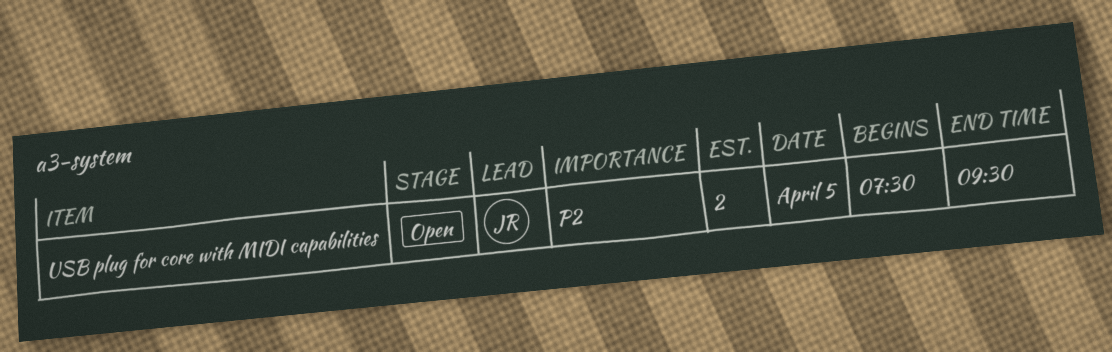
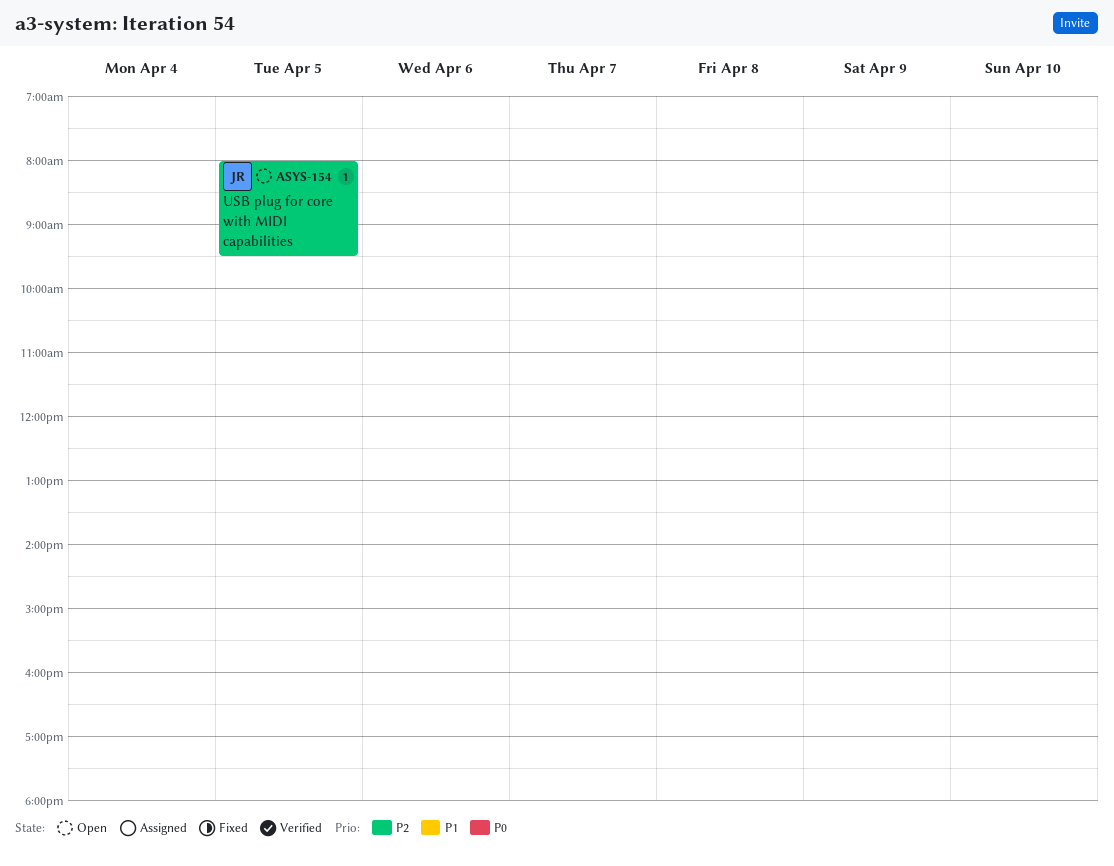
USB plug for core with MIDI capabilities, estimate: 2 -> 1
USB plug for core with MIDI capabilities, begins: 07:30 -> 08:00

